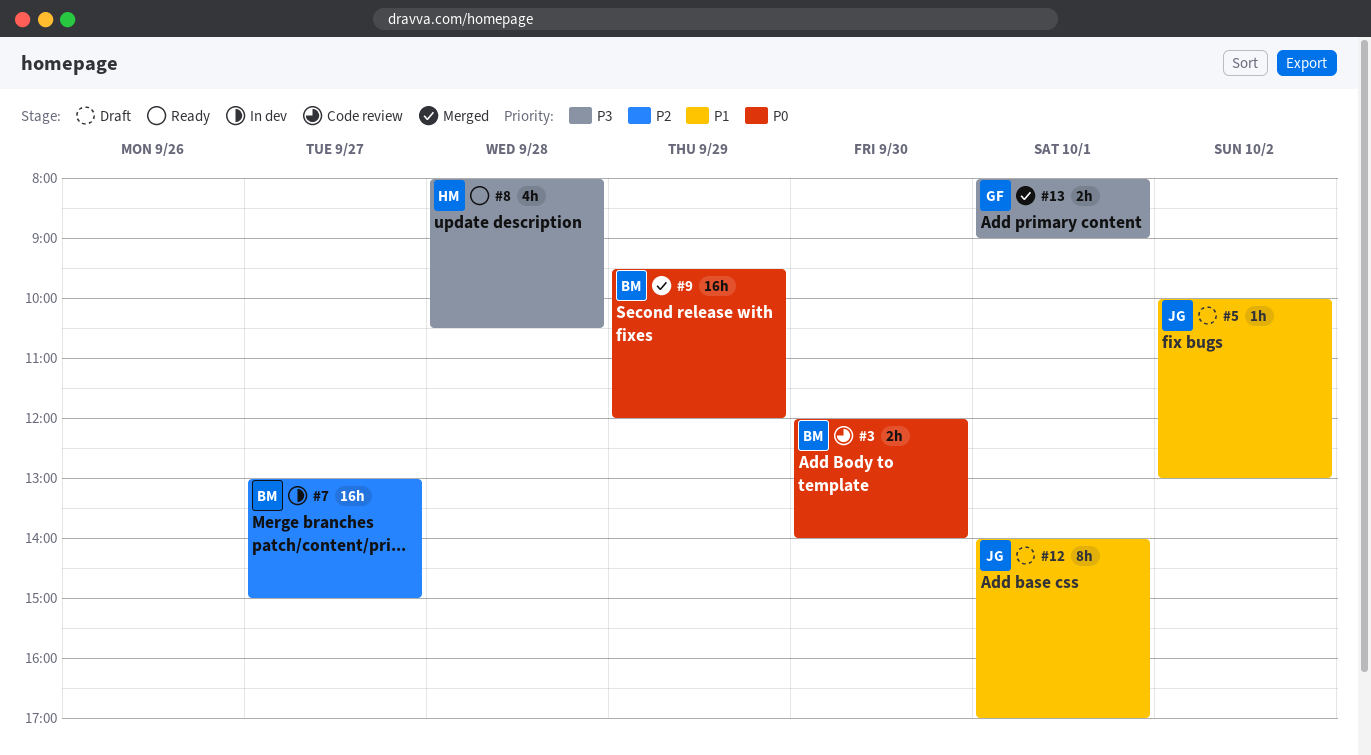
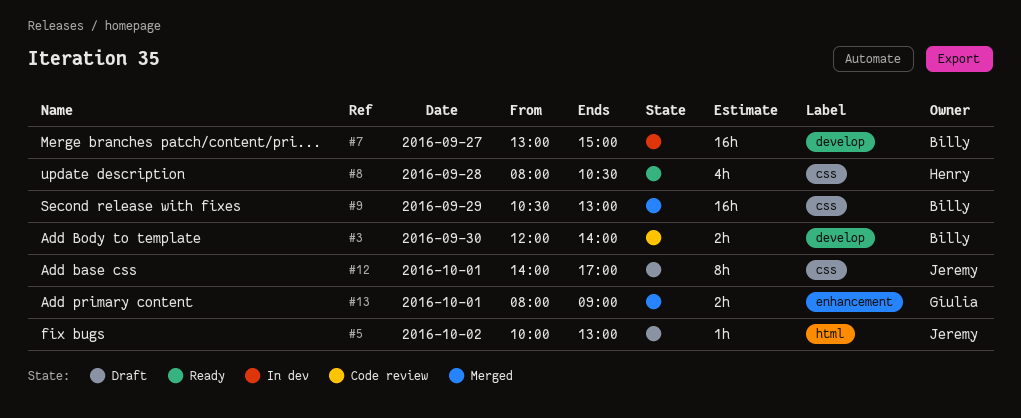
#9, begins: 09:30 -> 10:30
#9, ends: 12:00 -> 13:00

